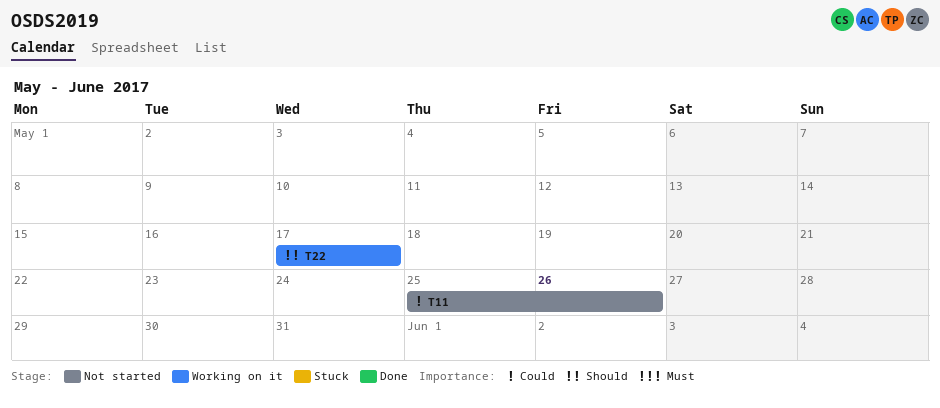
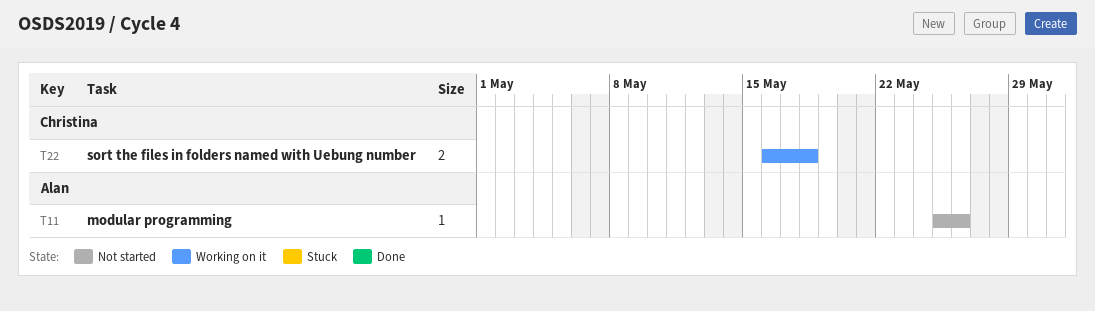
T22, start: May 17 -> May 16
T22, due: May 17 -> May 18

